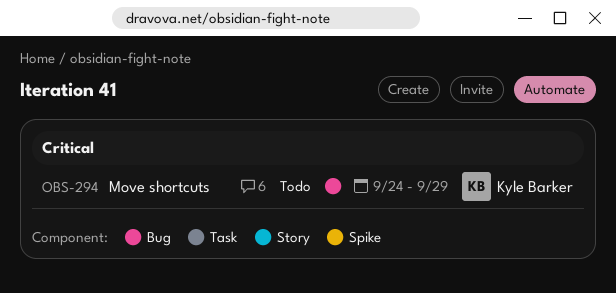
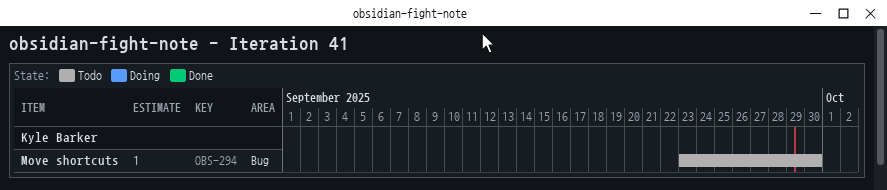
OBS-294, start: Sep 24 -> Sep 23
OBS-294, due: Sep 29 -> Sep 30

